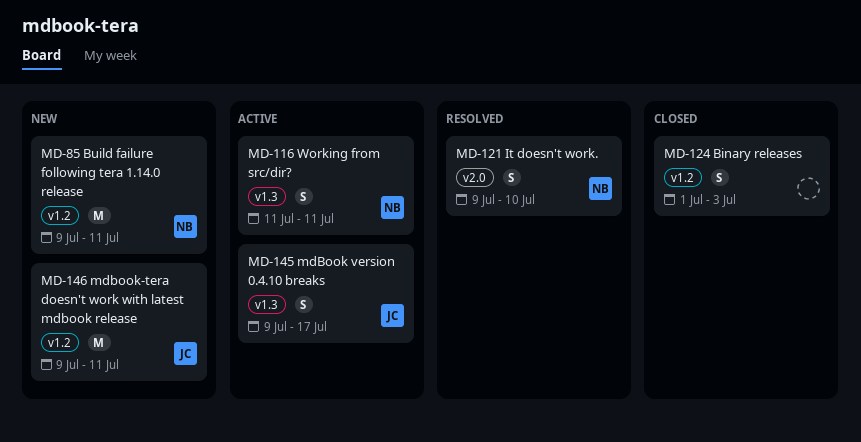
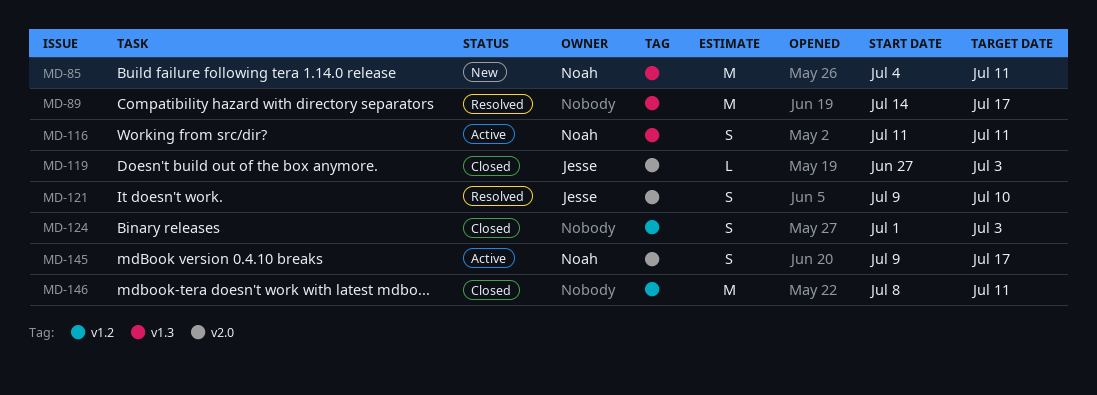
MD-85, label: v1.2 -> v1.3
MD-85, start: Jul 9 -> Jul 4
MD-89: none -> present
MD-119: none -> present
MD-121, owner: Noah -> Jesse
MD-145, owner: Jesse -> Noah
MD-145, label: v1.3 -> v2.0
MD-146, status: New -> Closed
MD-146, owner: Jesse -> none
MD-146, start: Jul 9 -> Jul 8

